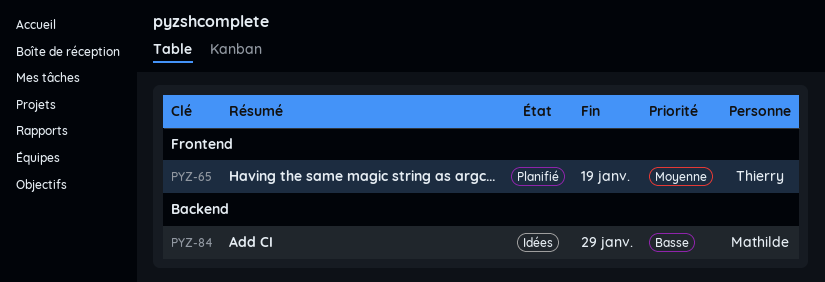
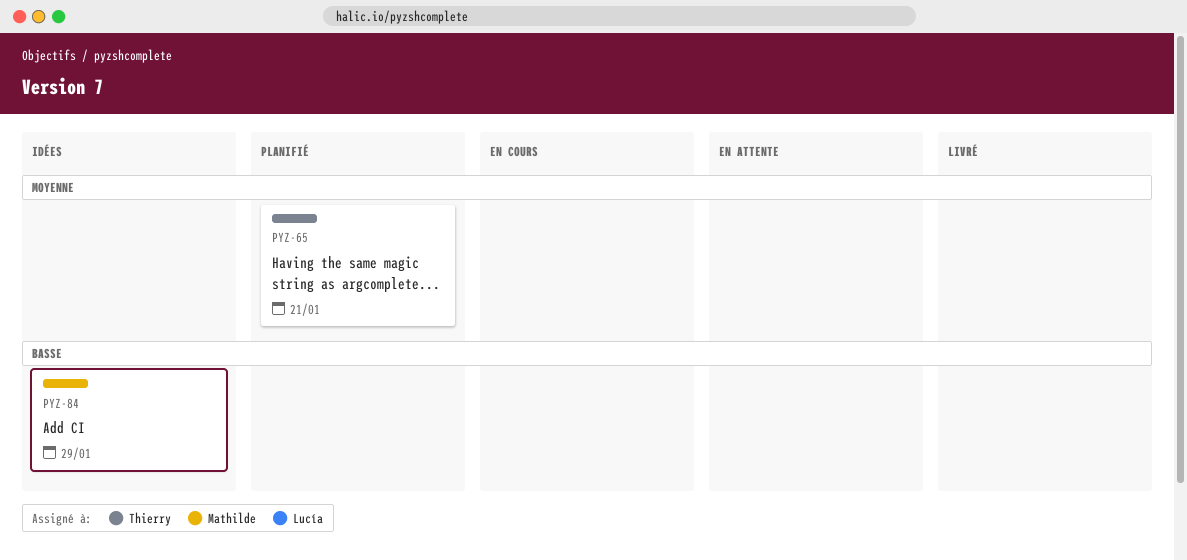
PYZ-65, due: Jan 19 -> Jan 21

